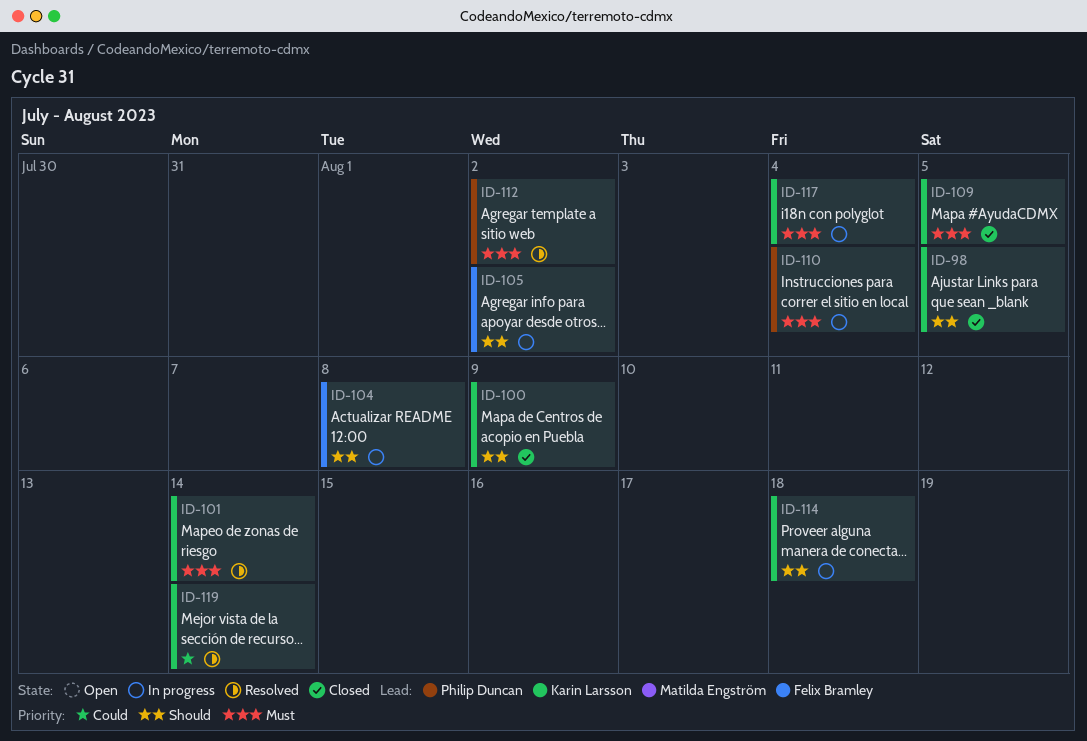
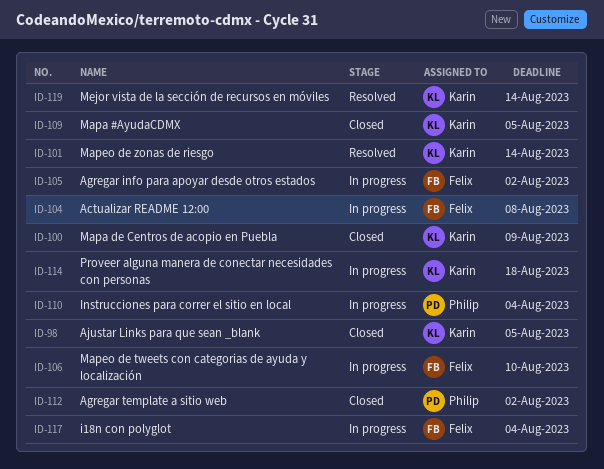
ID-106: none -> present
ID-112, status: Resolved -> Closed
ID-117, owner: Karin Larsson -> Felix Bramley

